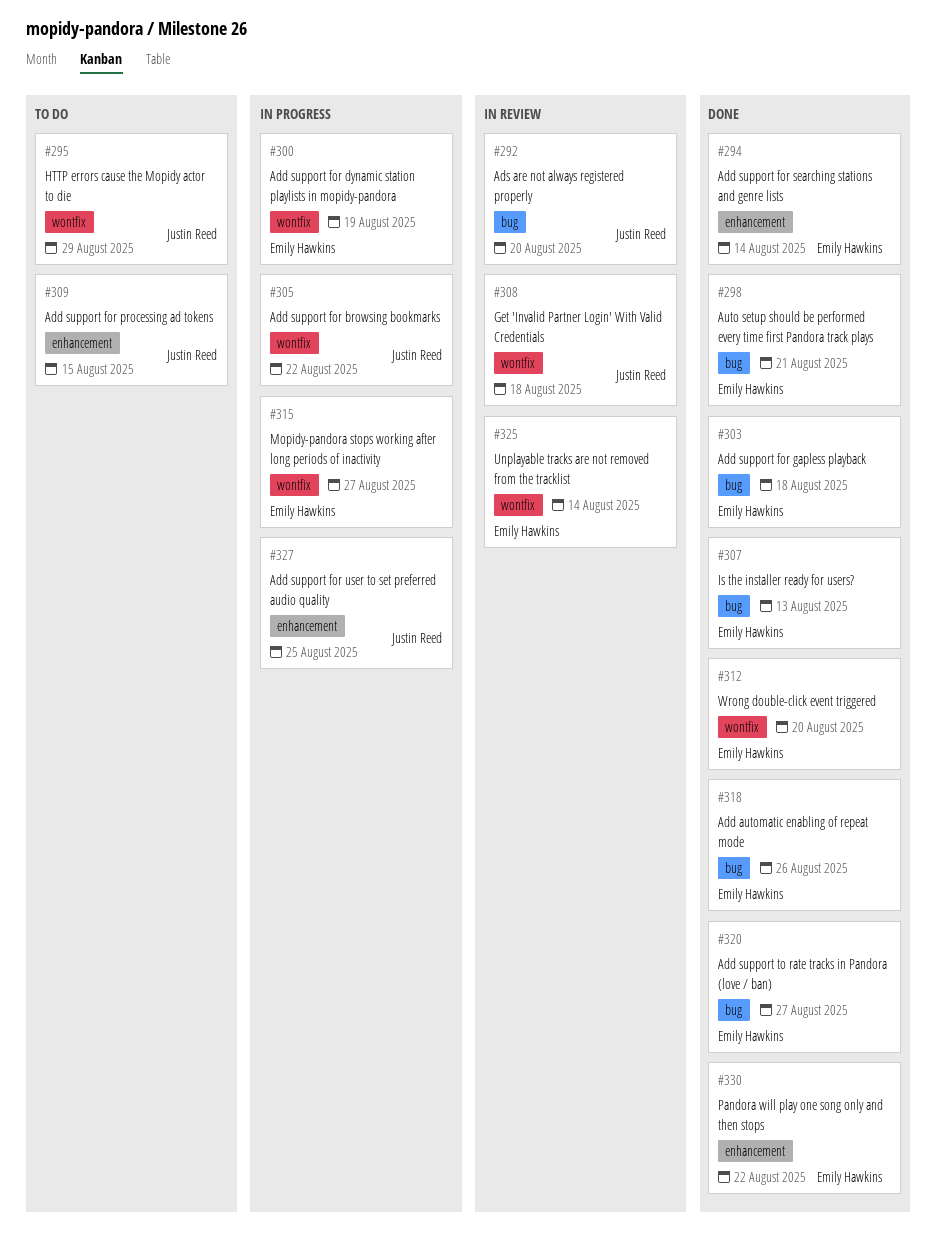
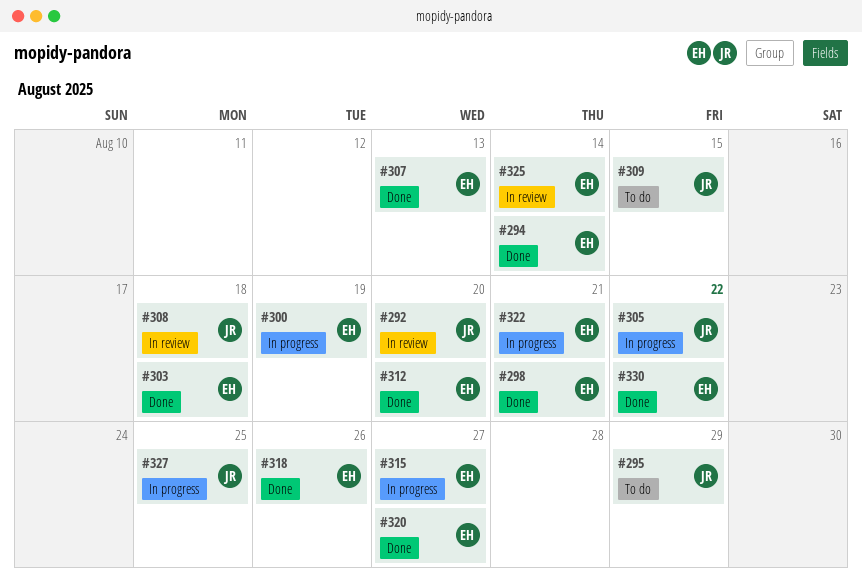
#322: none -> present

